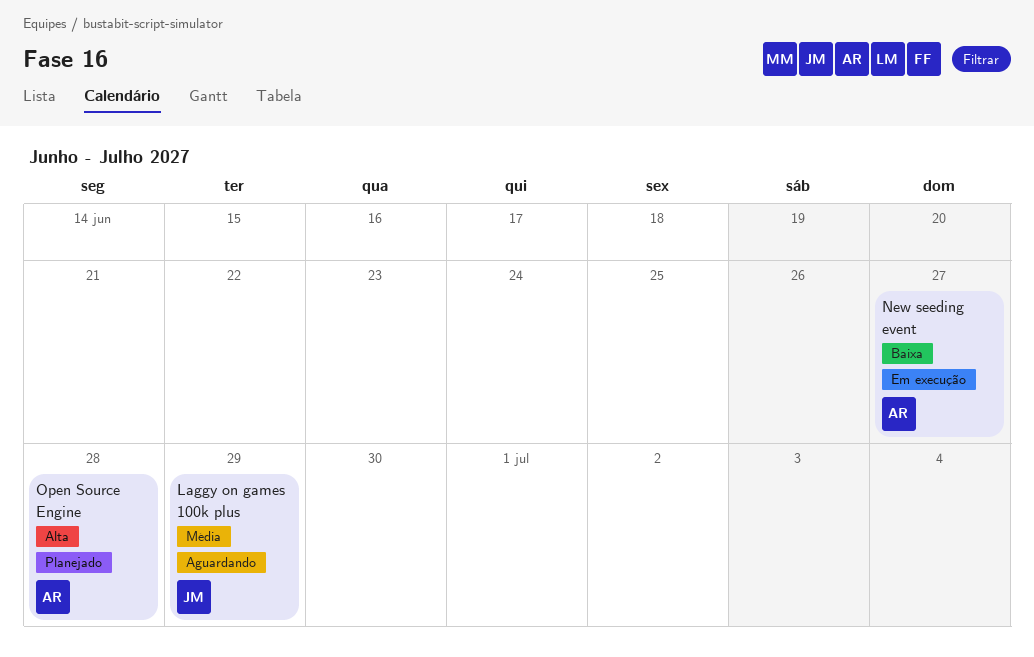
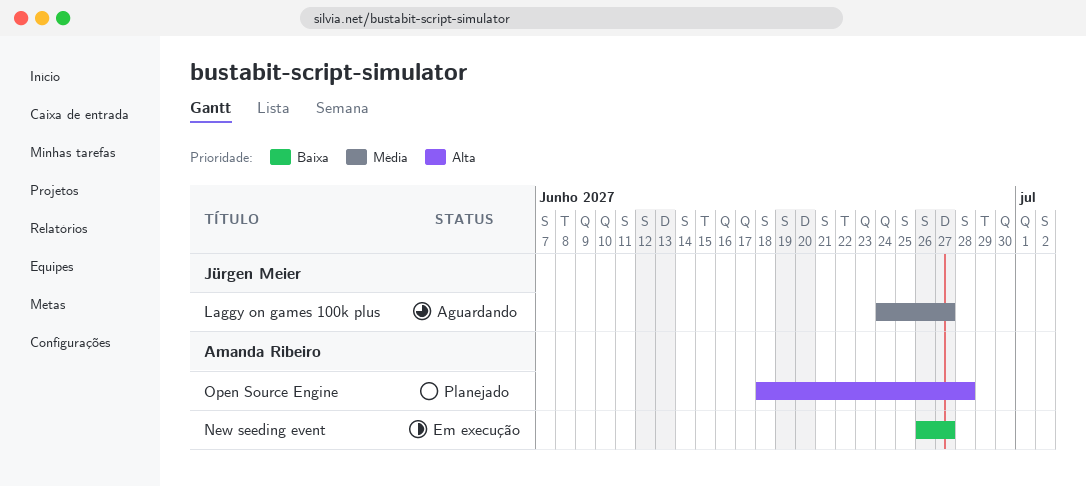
Laggy on games 100k plus, due: Jun 29 -> Jun 27

